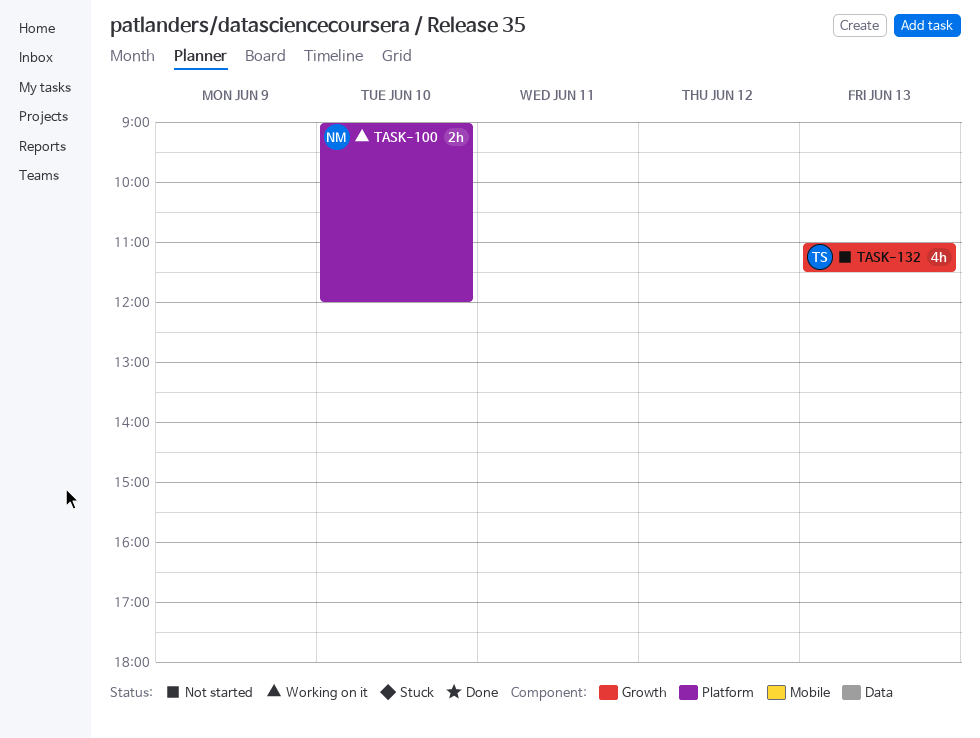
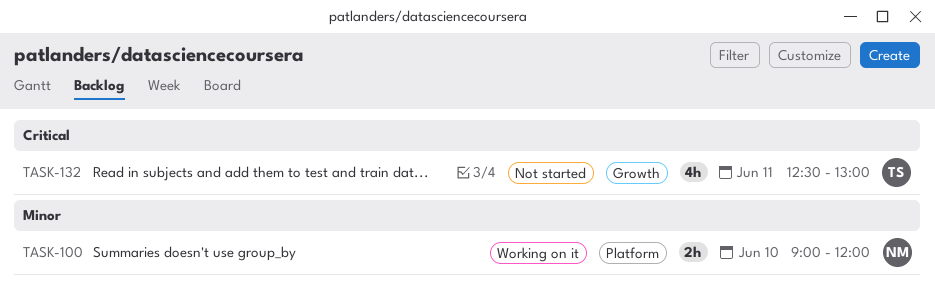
TASK-132, day: Jun 13 -> Jun 11
TASK-132, begins: 11:00 -> 12:30
TASK-132, ends: 11:30 -> 13:00

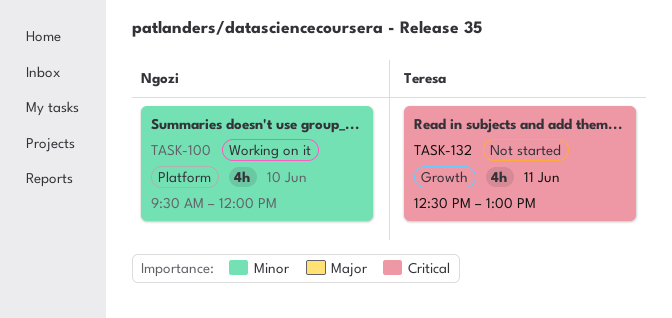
TASK-100, estimate: 2h -> 4h
TASK-100, begins: 09:00 -> 09:30

